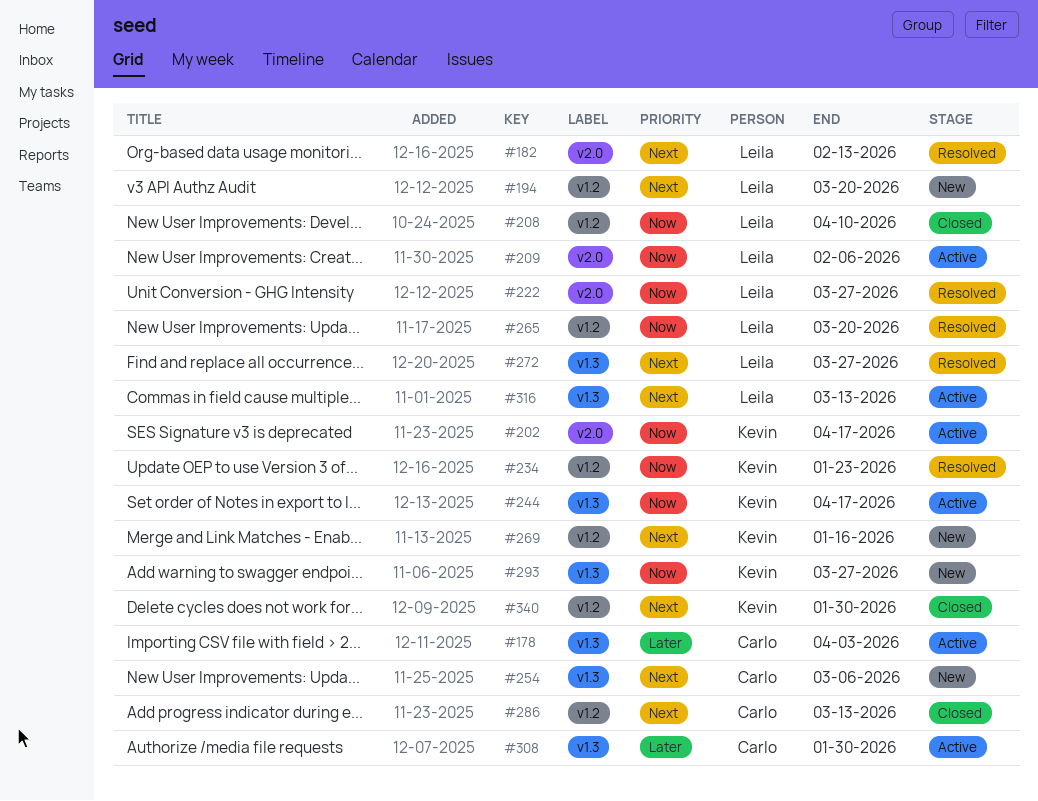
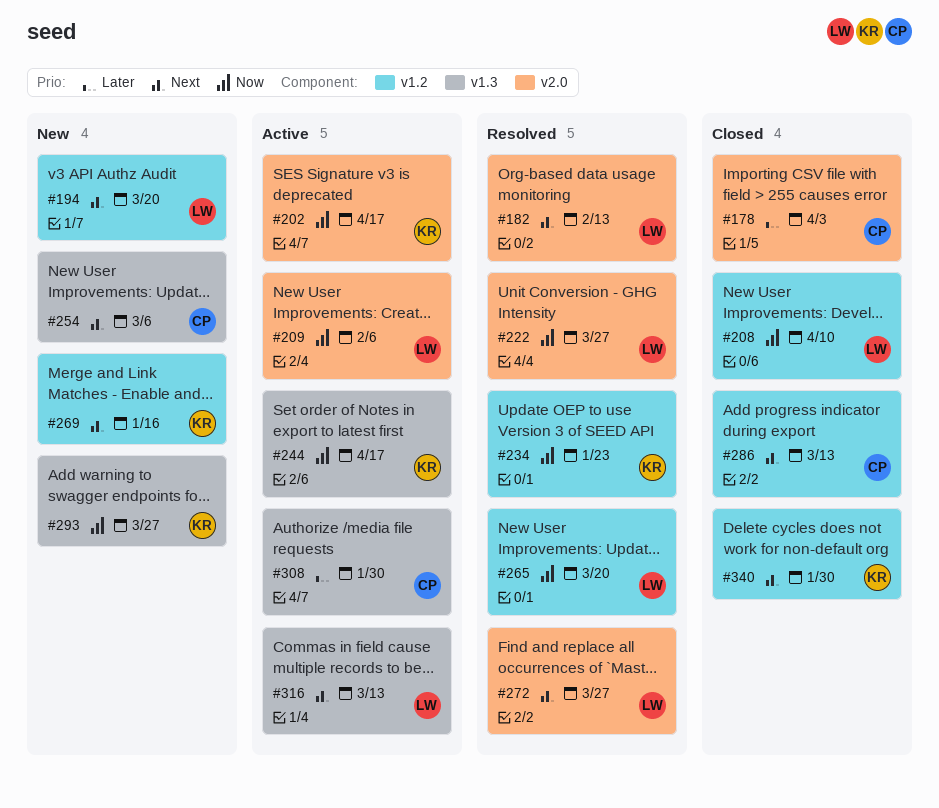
#178, status: Active -> Closed
#178, label: v1.3 -> v2.0
#272, label: v1.3 -> v2.0

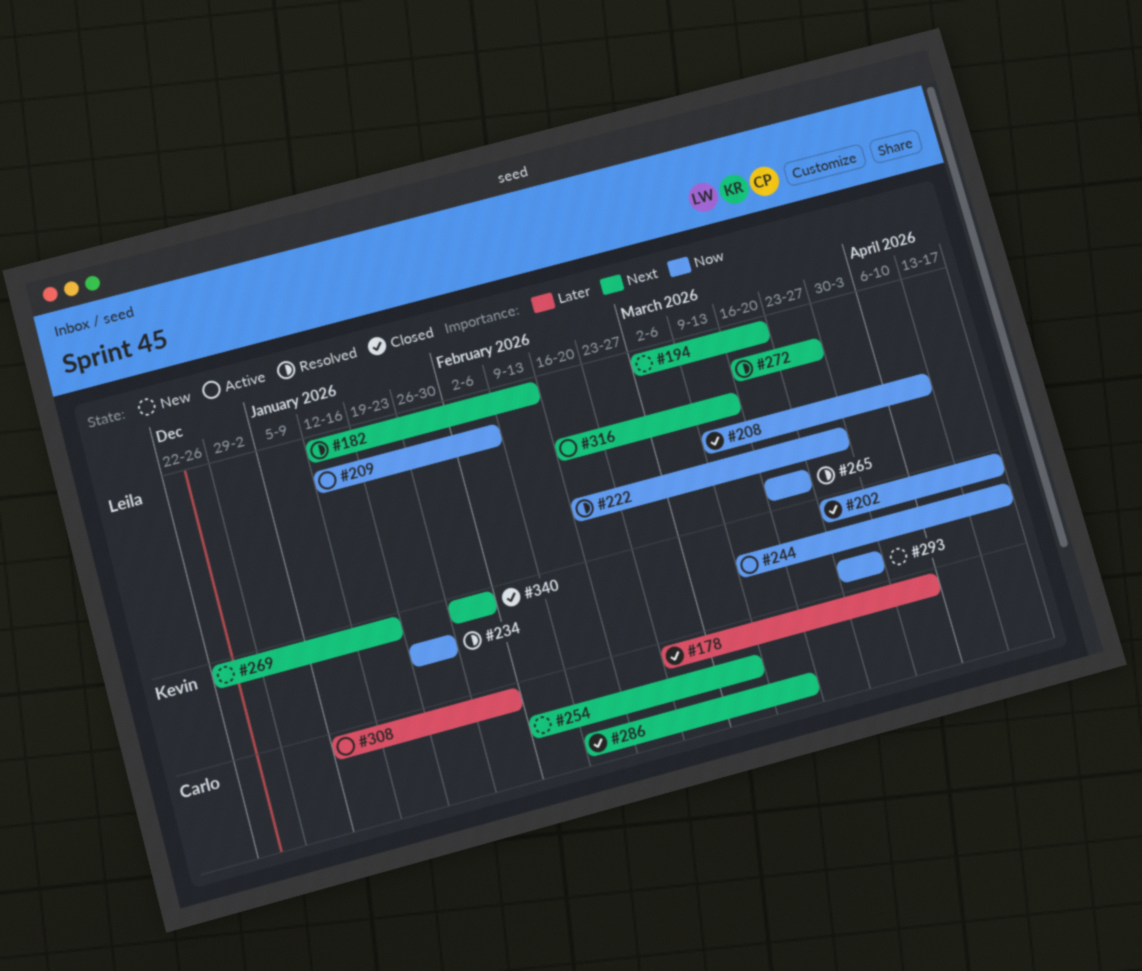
#202, status: Active -> Closed

